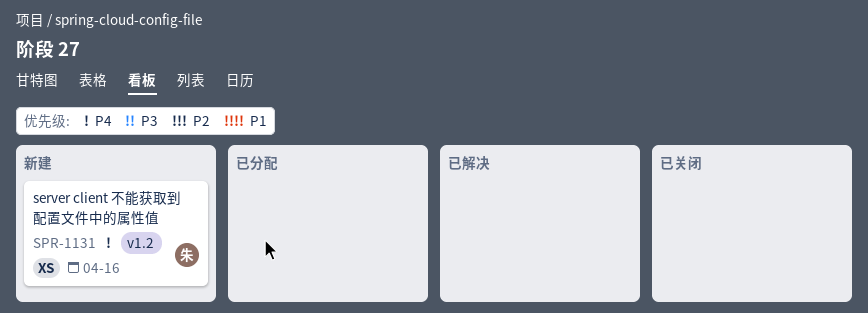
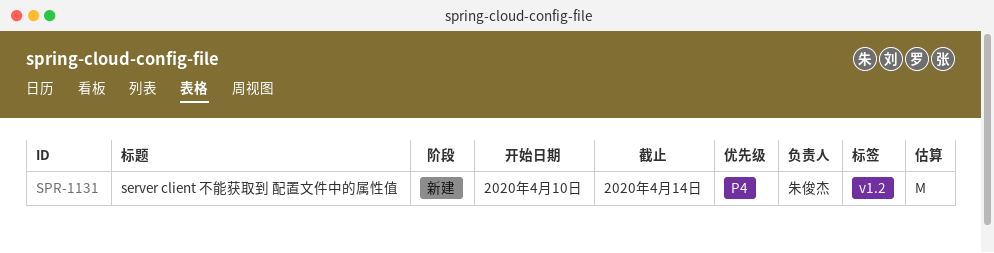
SPR-1131, estimate: XS -> M
SPR-1131, due: Apr 16 -> Apr 14

